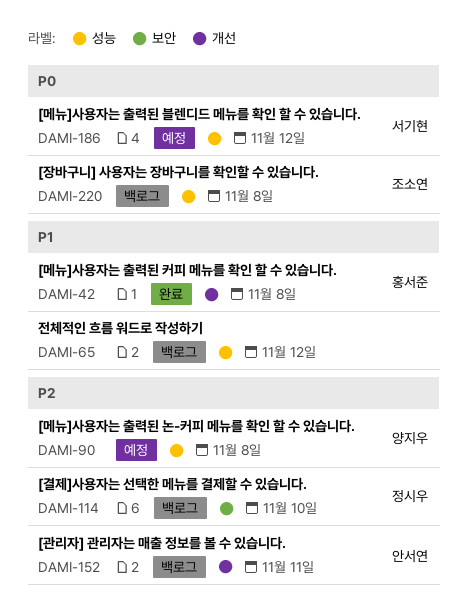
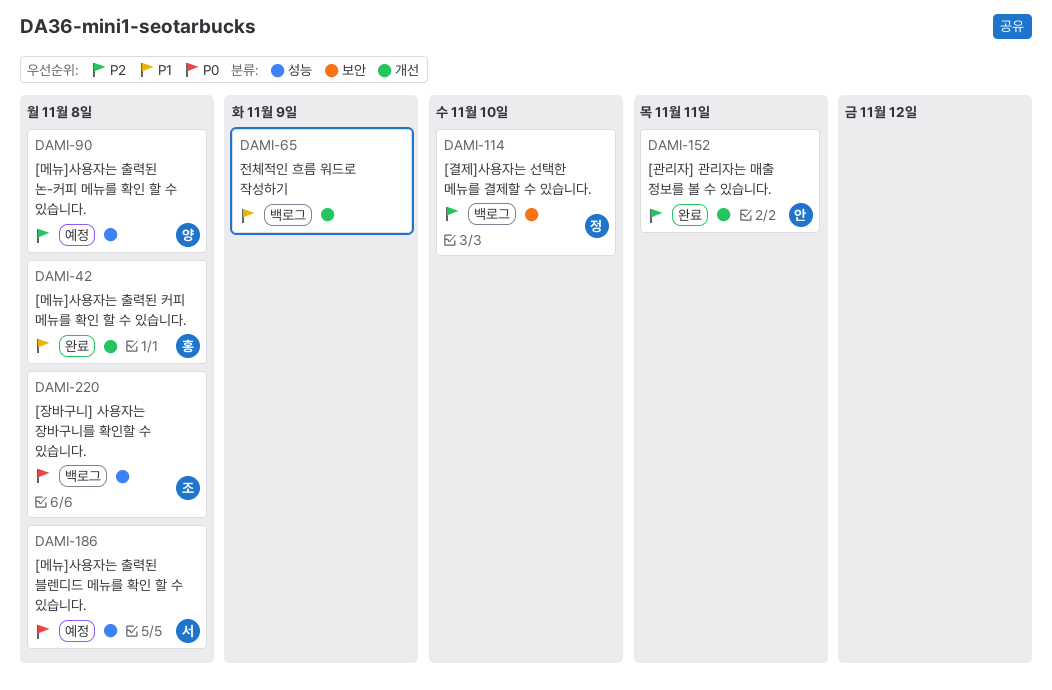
DAMI-65, label: 성능 -> 개선
DAMI-65, due: Nov 12 -> Nov 9
DAMI-152, status: 백로그 -> 완료
DAMI-186, due: Nov 12 -> Nov 8

